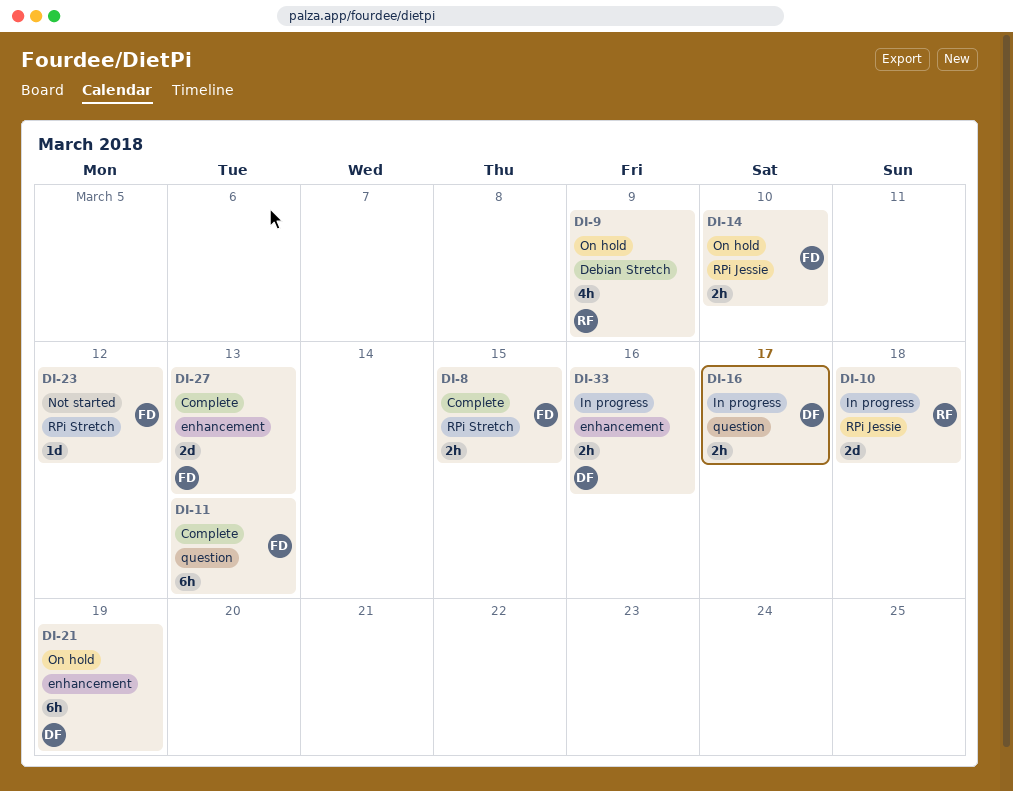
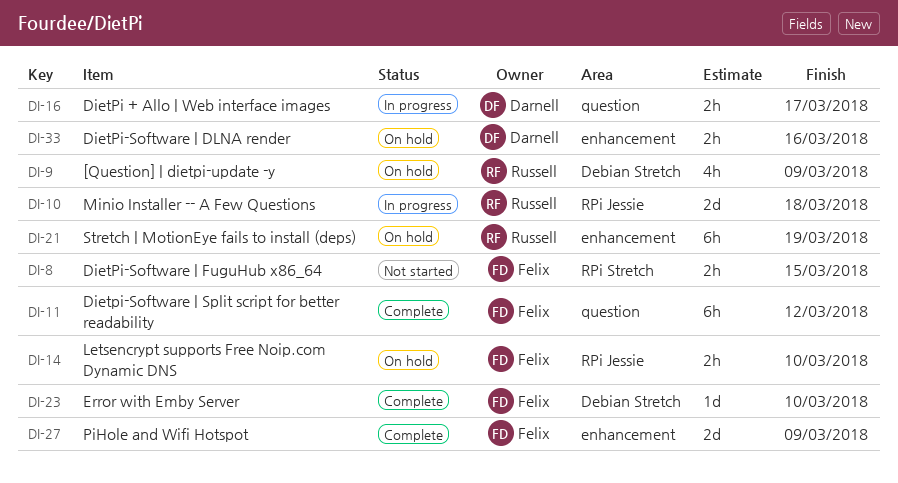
DI-8, status: Complete -> Not started
DI-11, due: Mar 13 -> Mar 12
DI-21, owner: Darnell -> Russell
DI-23, status: Not started -> Complete
DI-23, label: RPi Stretch -> Debian Stretch
DI-23, due: Mar 12 -> Mar 10
DI-27, due: Mar 13 -> Mar 9
DI-33, status: In progress -> On hold

